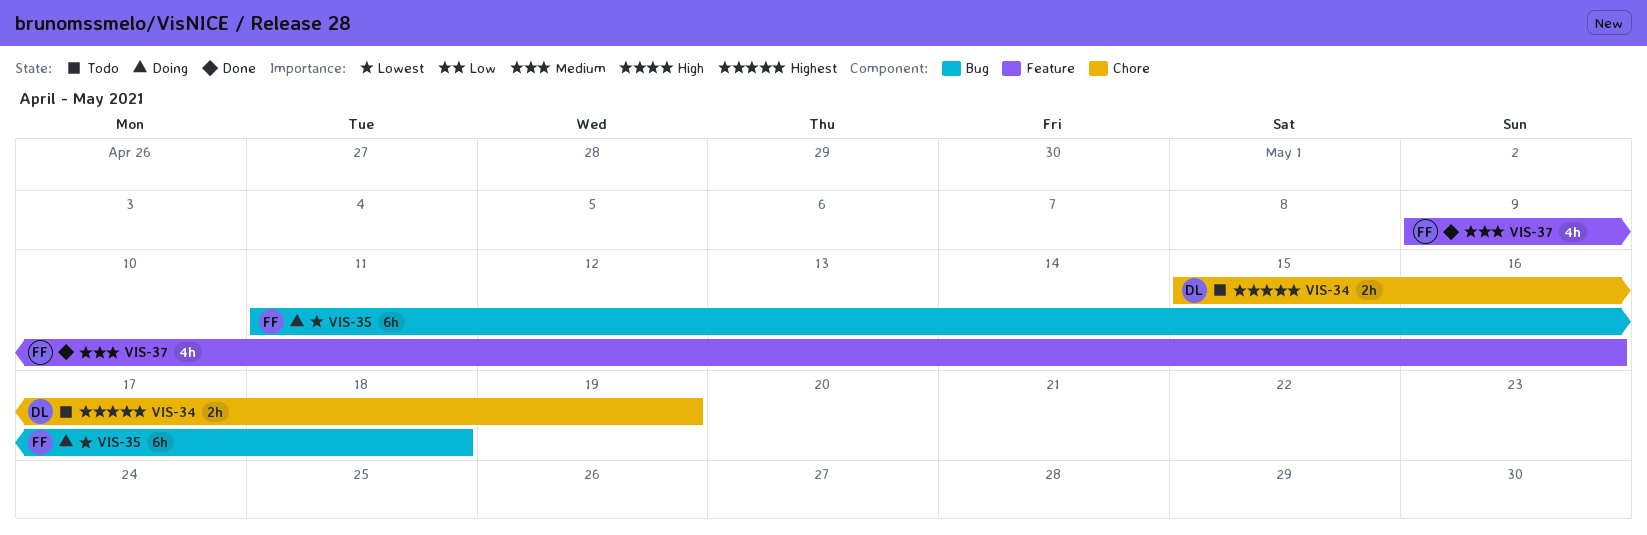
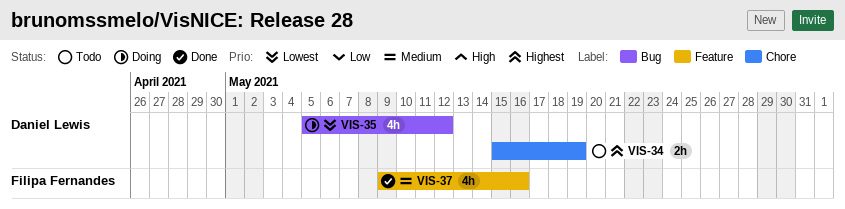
VIS-35, owner: Filipa Fernandes -> Daniel Lewis
VIS-35, estimate: 6h -> 4h
VIS-35, start: May 11 -> May 5
VIS-35, due: May 18 -> May 12

